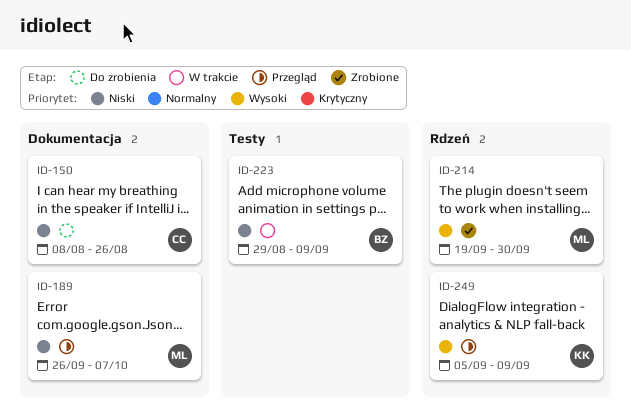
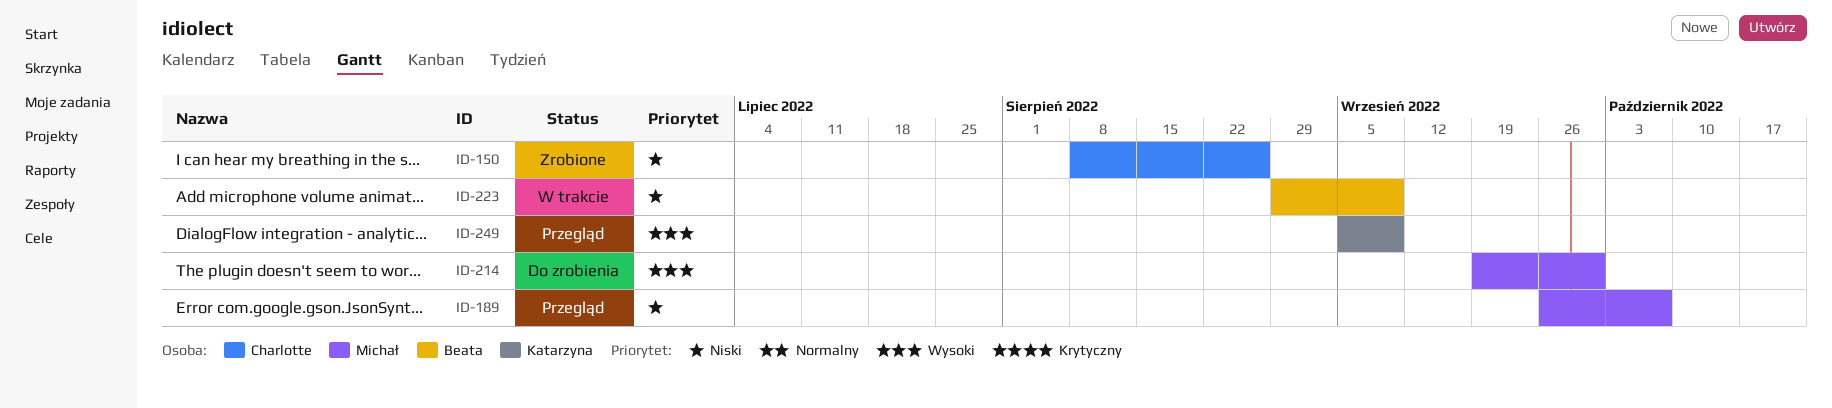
ID-150, status: Do zrobienia -> Zrobione
ID-214, status: Zrobione -> Do zrobienia

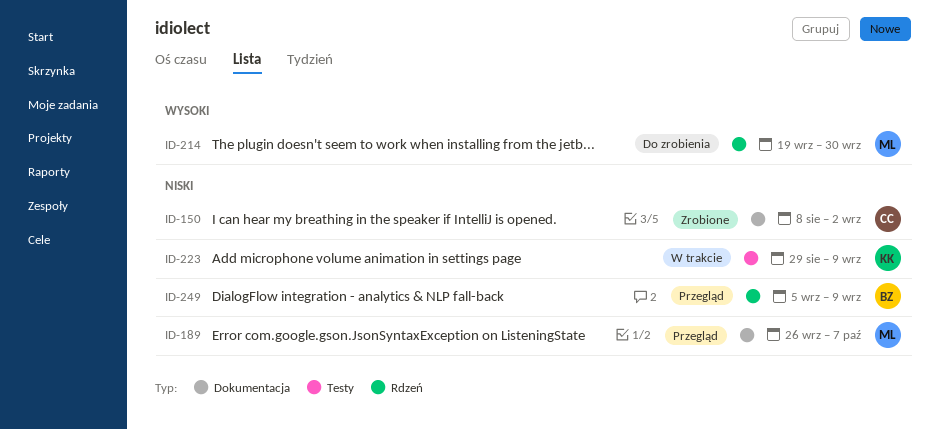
ID-150, due: Aug 26 -> Sep 2
ID-223, owner: Beata -> Katarzyna
ID-249, owner: Katarzyna -> Beata
ID-249, priority: Wysoki -> Niski

